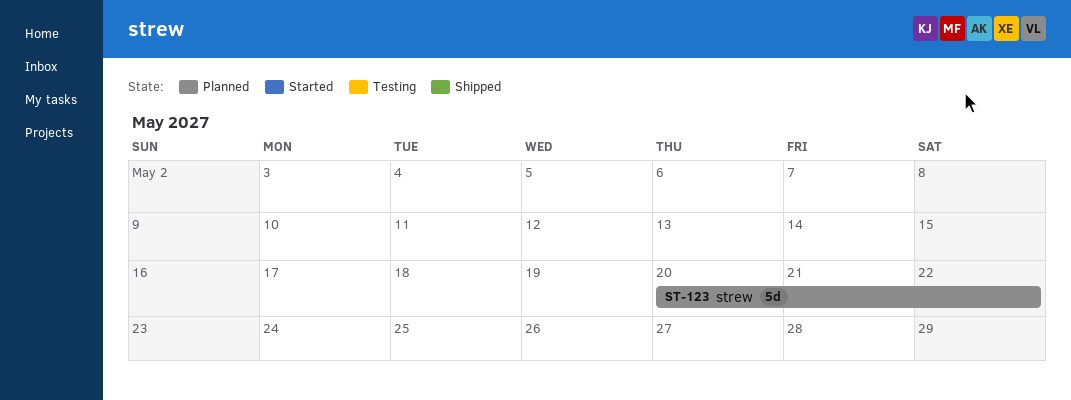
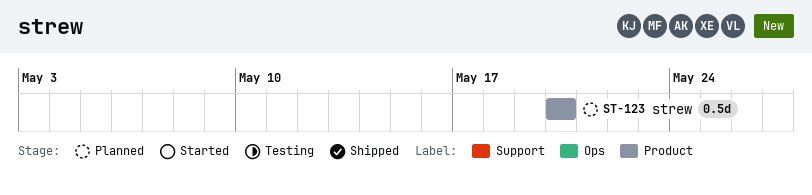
ST-123, estimate: 5d -> 0.5d
ST-123, due: May 22 -> May 20

